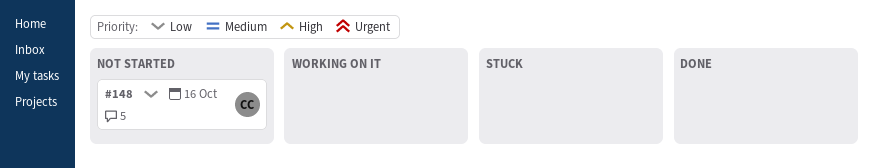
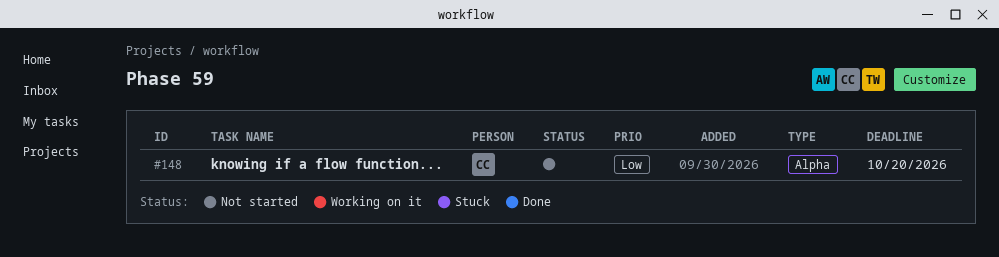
#148, due: Oct 16 -> Oct 20

